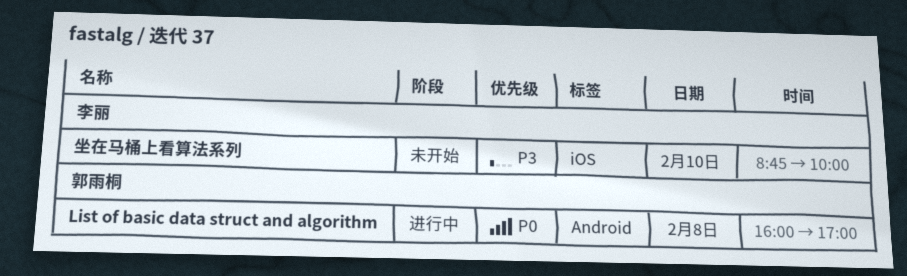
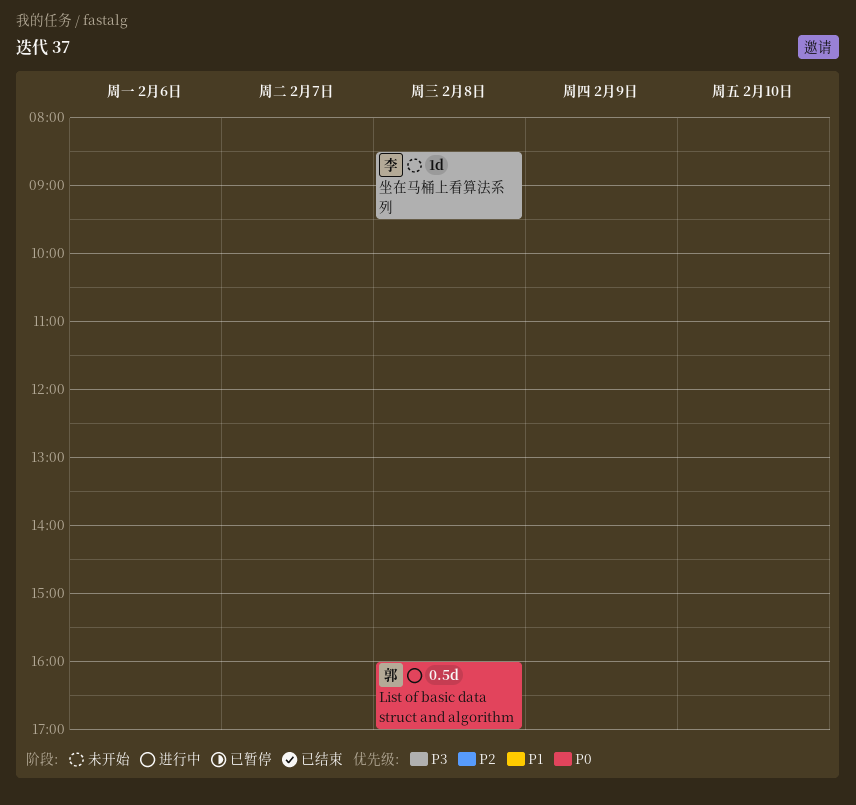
坐在马桶上看算法系列, day: Feb 10 -> Feb 8
坐在马桶上看算法系列, begins: 08:45 -> 08:30
坐在马桶上看算法系列, ends: 10:00 -> 09:30

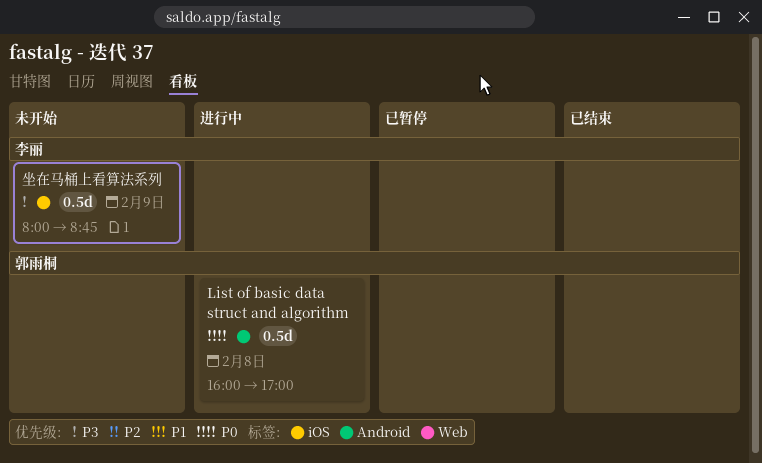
坐在马桶上看算法系列, estimate: 1d -> 0.5d
坐在马桶上看算法系列, day: Feb 8 -> Feb 9
坐在马桶上看算法系列, begins: 08:30 -> 08:00
坐在马桶上看算法系列, ends: 09:30 -> 08:45

